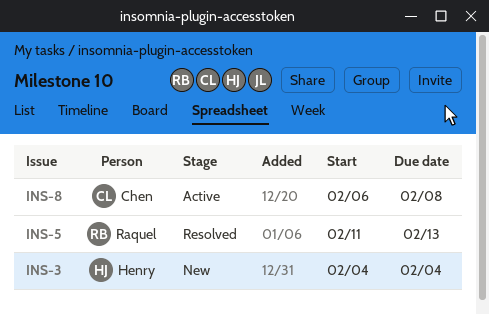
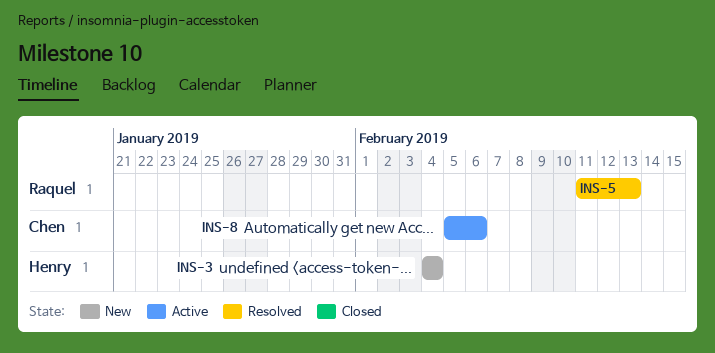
INS-8, start: Feb 6 -> Feb 5
INS-8, due: Feb 8 -> Feb 6

